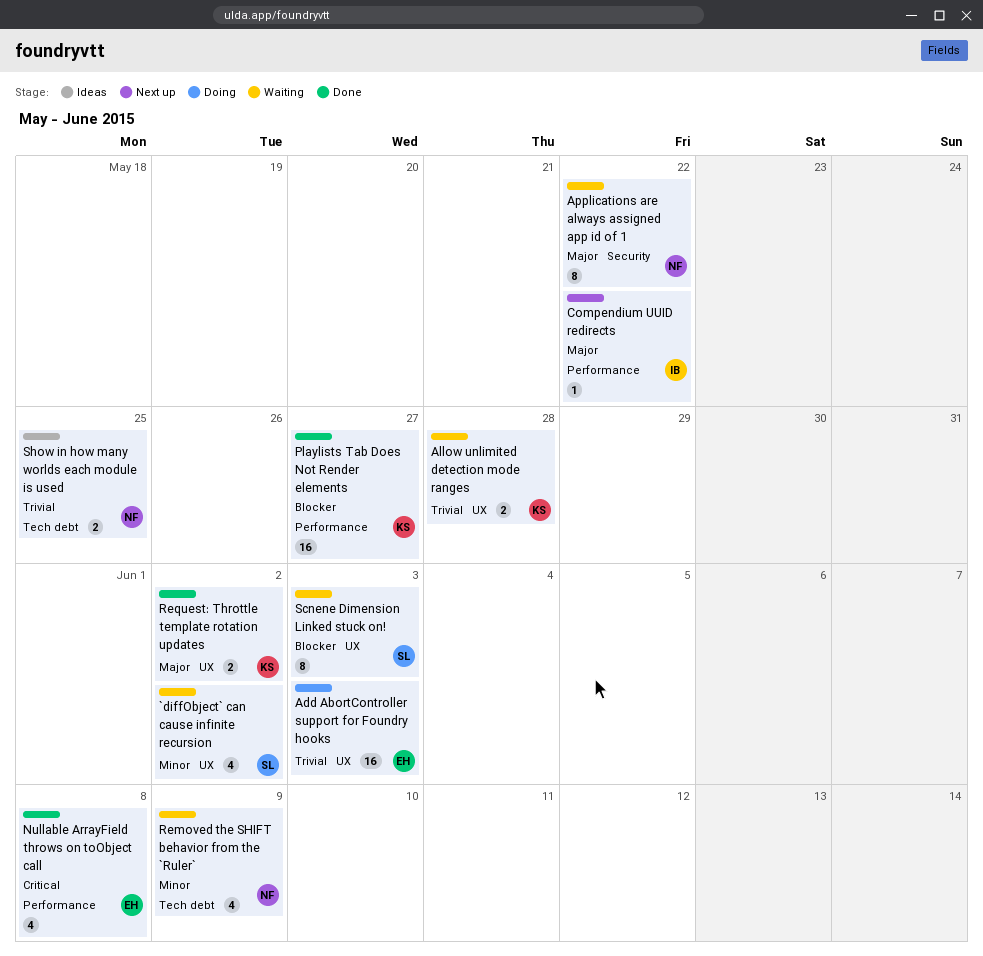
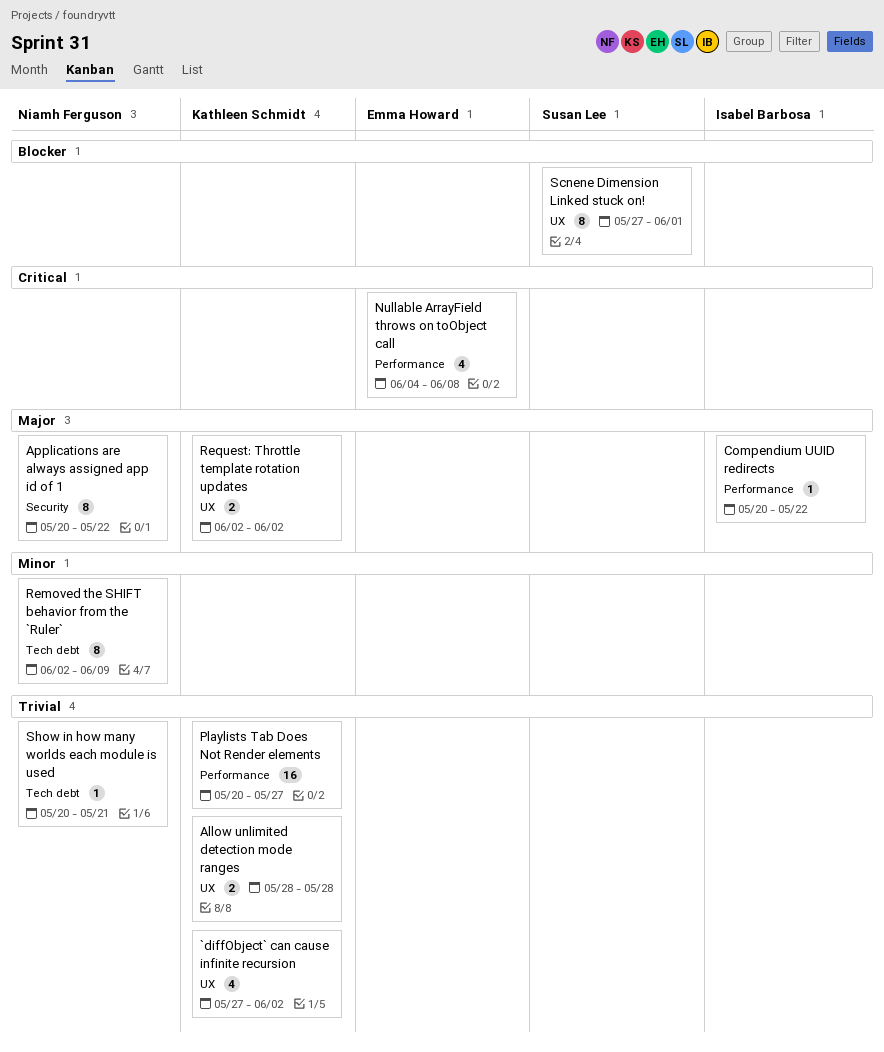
`diffObject` can cause infinite recursion, owner: Susan Lee -> Kathleen Schmidt
`diffObject` can cause infinite recursion, priority: Minor -> Trivial
Add AbortController support for Foundry hooks: present -> none
Playlists Tab Does Not Render elements, priority: Blocker -> Trivial
Removed the SHIFT behavior from the `Ruler`, estimate: 4 -> 8
Scnene Dimension Linked stuck on!, due: Jun 3 -> Jun 1
Show in how many worlds each module is used, estimate: 2 -> 1
Show in how many worlds each module is used, due: May 25 -> May 21

